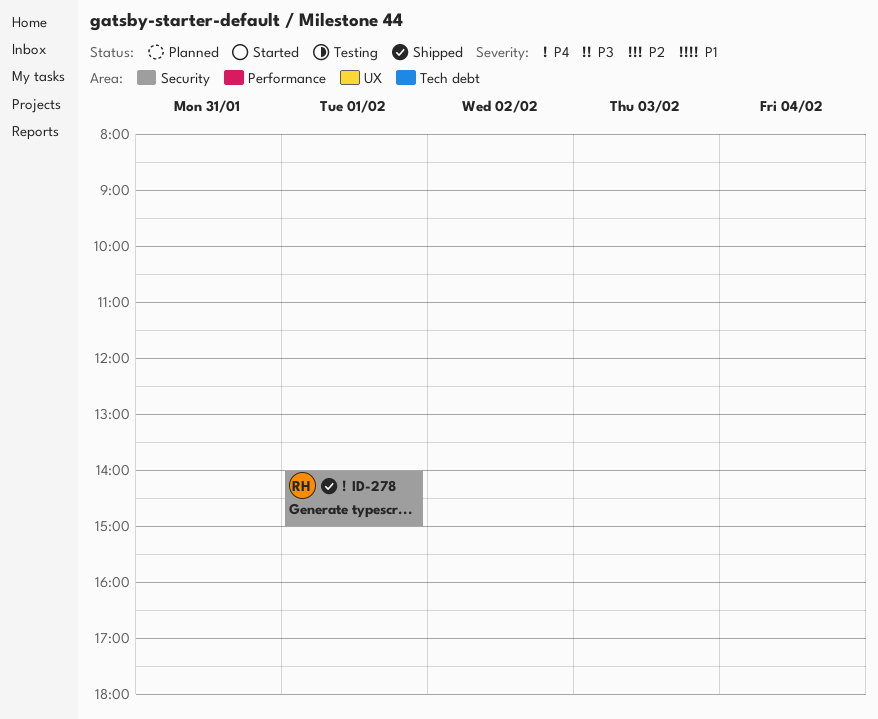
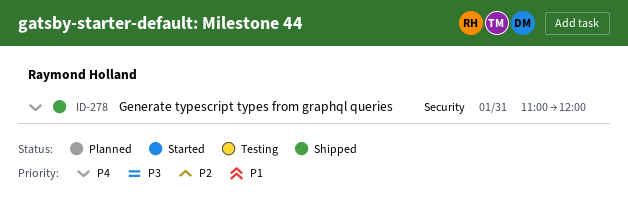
ID-278, day: Feb 1 -> Jan 31
ID-278, begins: 14:00 -> 11:00
ID-278, ends: 15:00 -> 12:00

